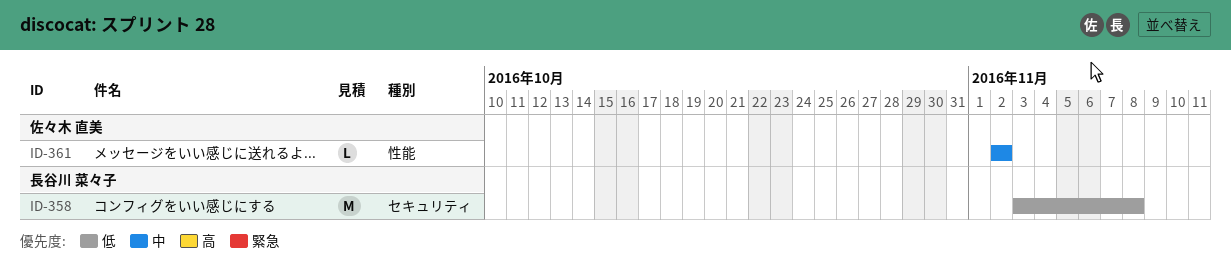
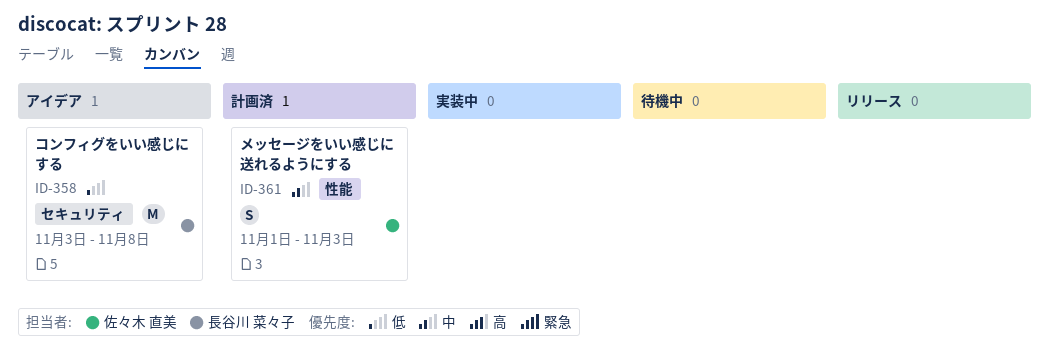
ID-361, estimate: L -> S
ID-361, start: Nov 2 -> Nov 1
ID-361, due: Nov 2 -> Nov 3

